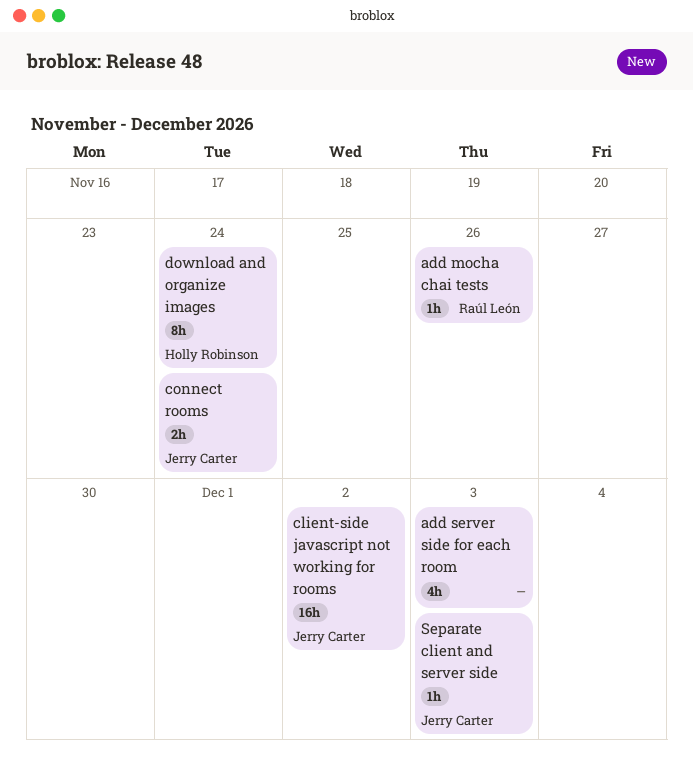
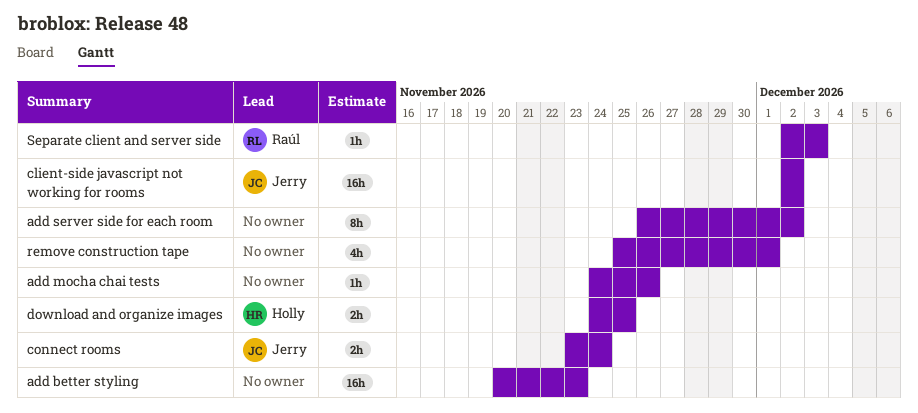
add better styling: none -> present
add mocha chai tests, owner: Raúl León -> none
add server side for each room, estimate: 4h -> 8h
add server side for each room, due: Dec 3 -> Dec 2
download and organize images, estimate: 8h -> 2h
download and organize images, due: Nov 24 -> Nov 25
remove construction tape: none -> present
Separate client and server side, owner: Jerry Carter -> Raúl León

